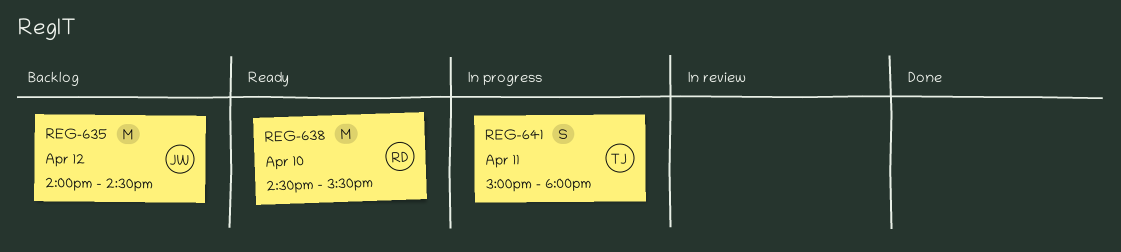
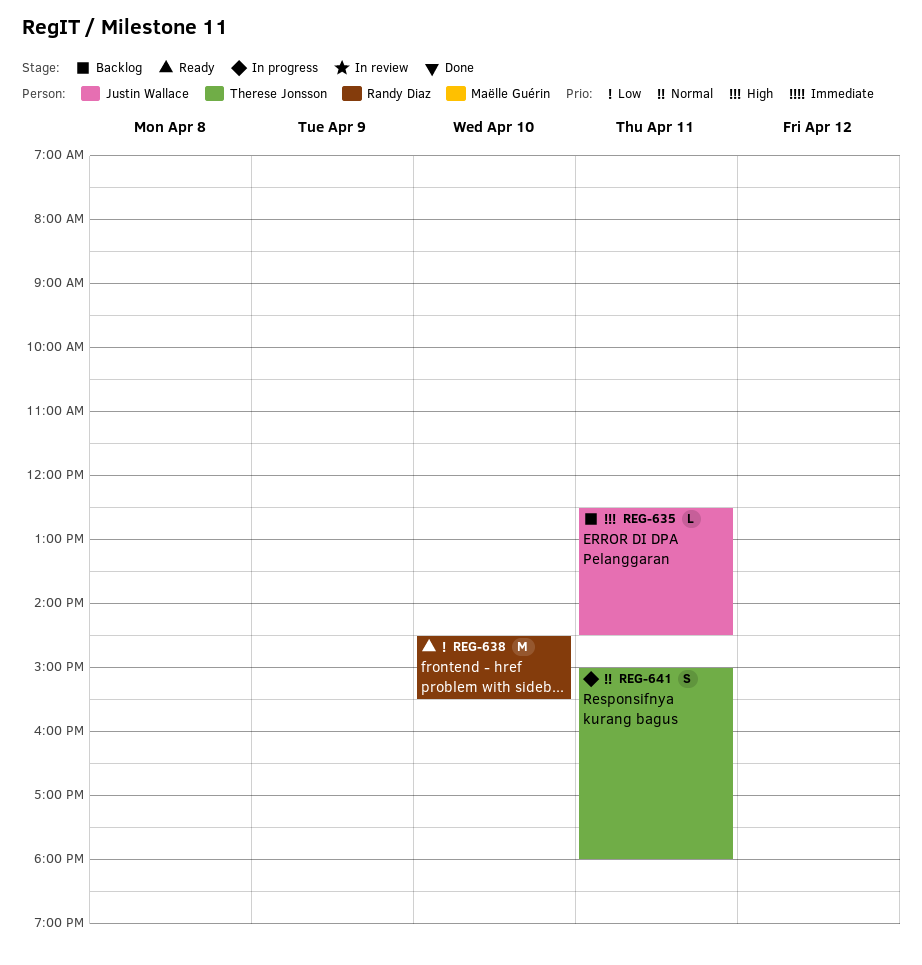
REG-635, estimate: M -> L
REG-635, day: Apr 12 -> Apr 11
REG-635, begins: 14:00 -> 12:30

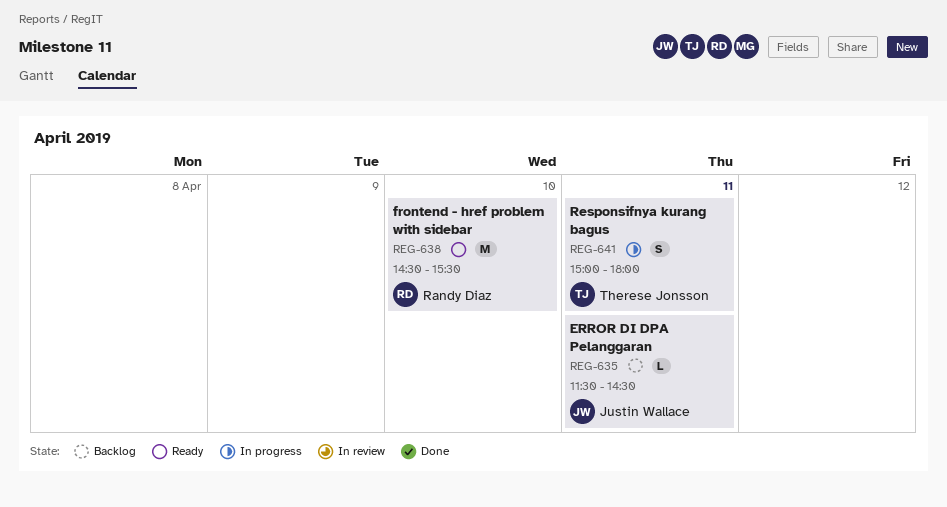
REG-635, begins: 12:30 -> 11:30

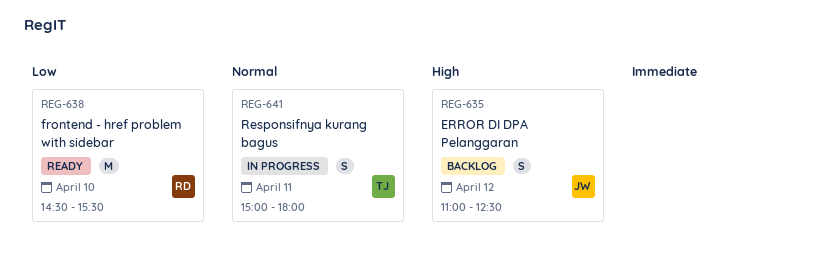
REG-635, estimate: L -> S
REG-635, day: Apr 11 -> Apr 12
REG-635, begins: 11:30 -> 11:00
REG-635, ends: 14:30 -> 12:30

